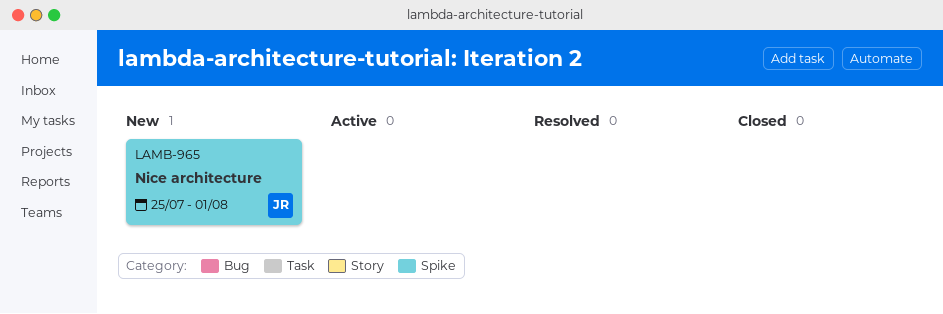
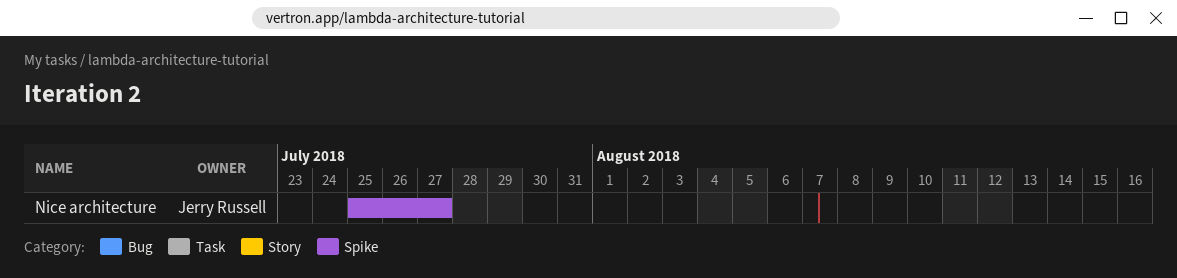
Nice architecture, due: Aug 1 -> Jul 27

